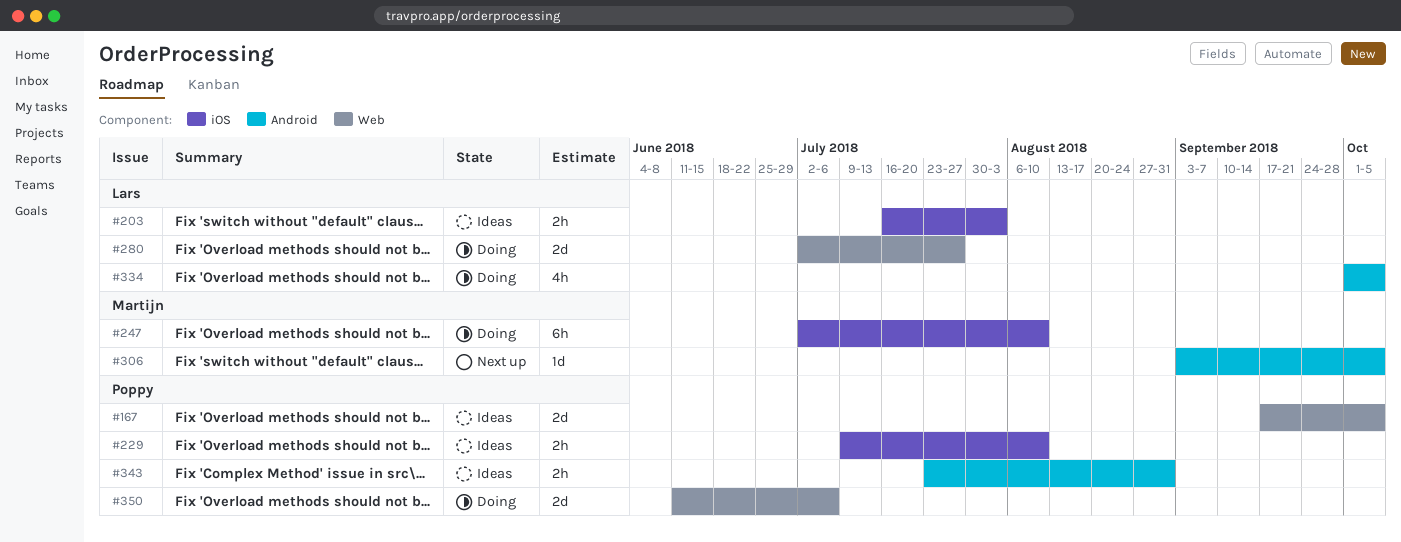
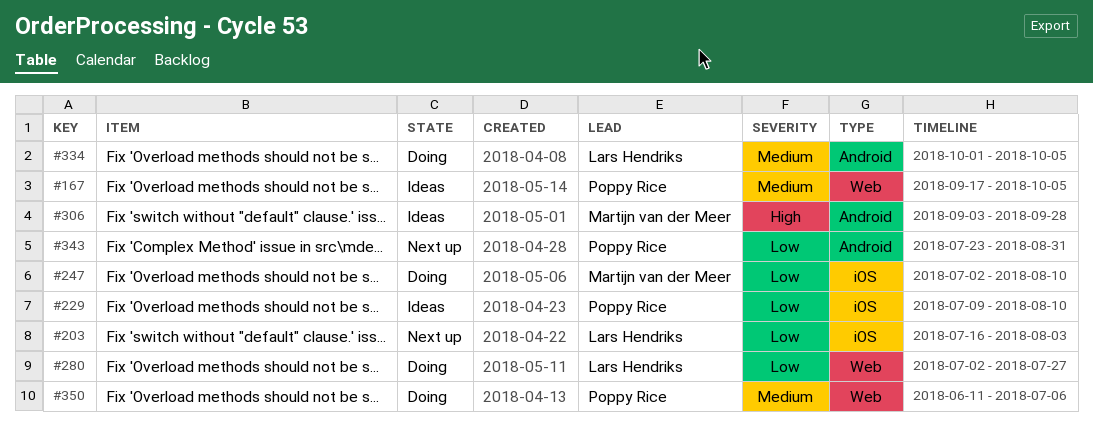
#203, status: Ideas -> Next up
#306, status: Next up -> Ideas
#306, due: Oct 5 -> Sep 28
#343, status: Ideas -> Next up

